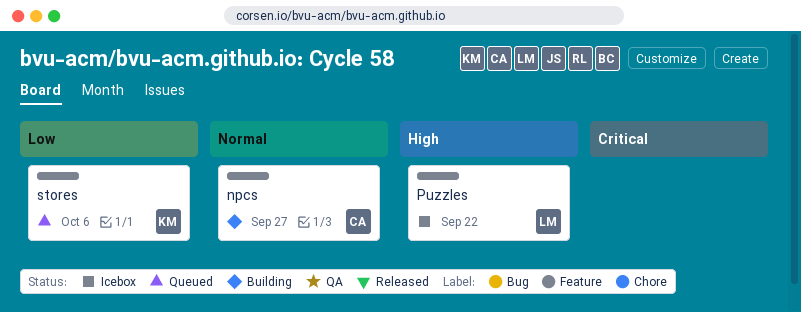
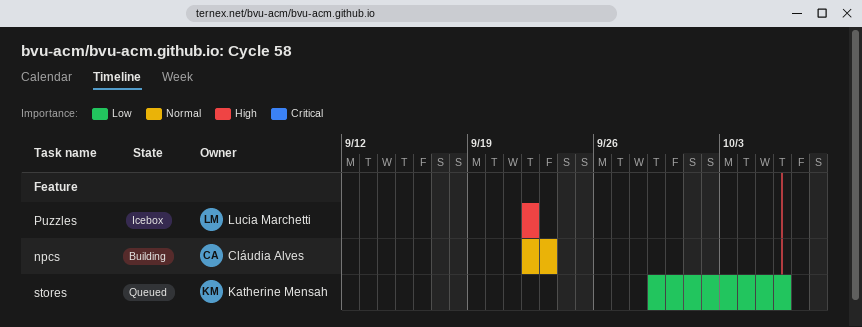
npcs, due: Sep 27 -> Sep 23

